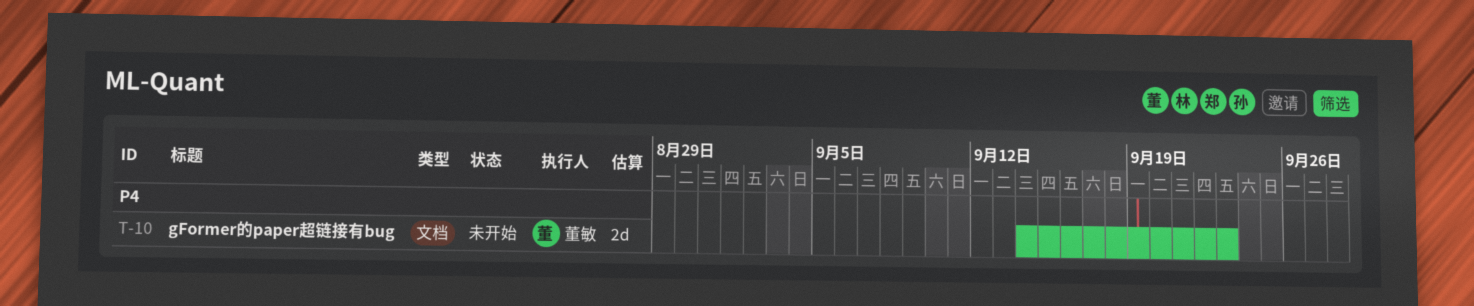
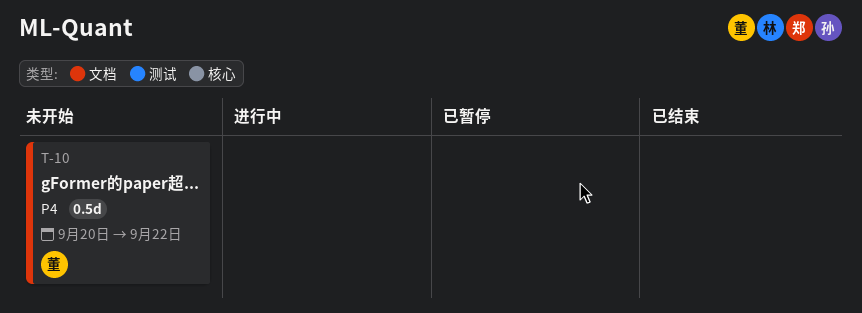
T-10, estimate: 2d -> 0.5d
T-10, start: Sep 14 -> Sep 20
T-10, due: Sep 23 -> Sep 22

